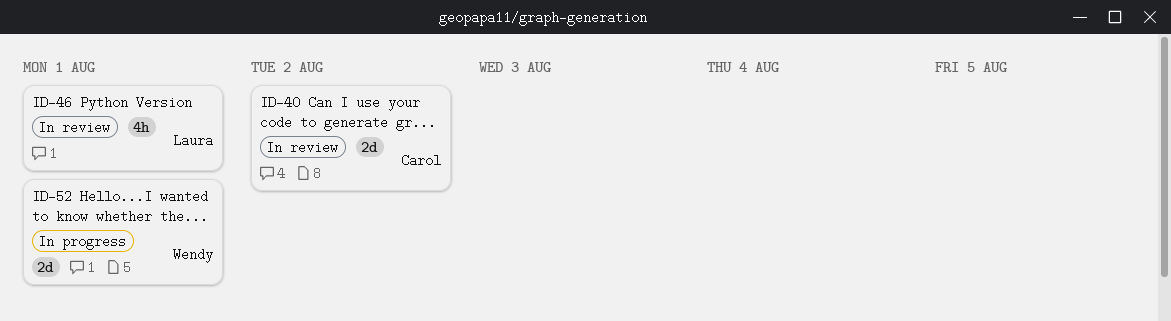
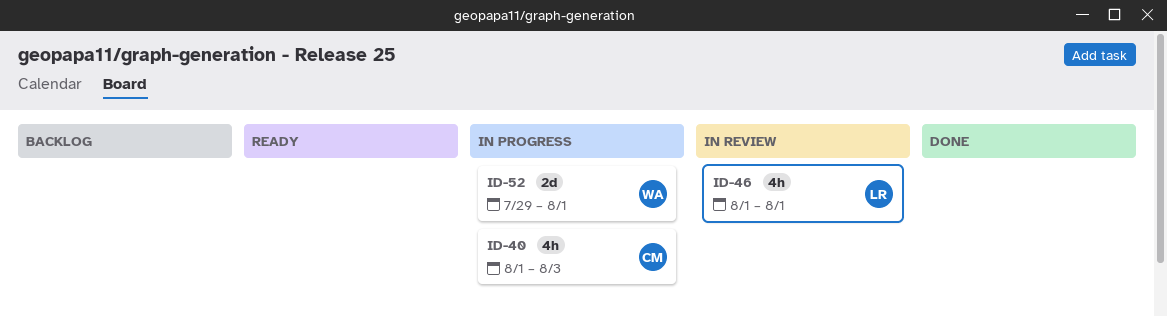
ID-40, status: In review -> In progress
ID-40, estimate: 2d -> 4h
ID-40, due: Aug 2 -> Aug 3

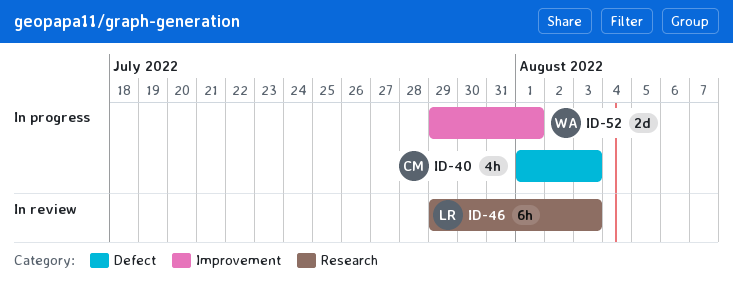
ID-46, estimate: 4h -> 6h
ID-46, start: Aug 1 -> Jul 29
ID-46, due: Aug 1 -> Aug 3

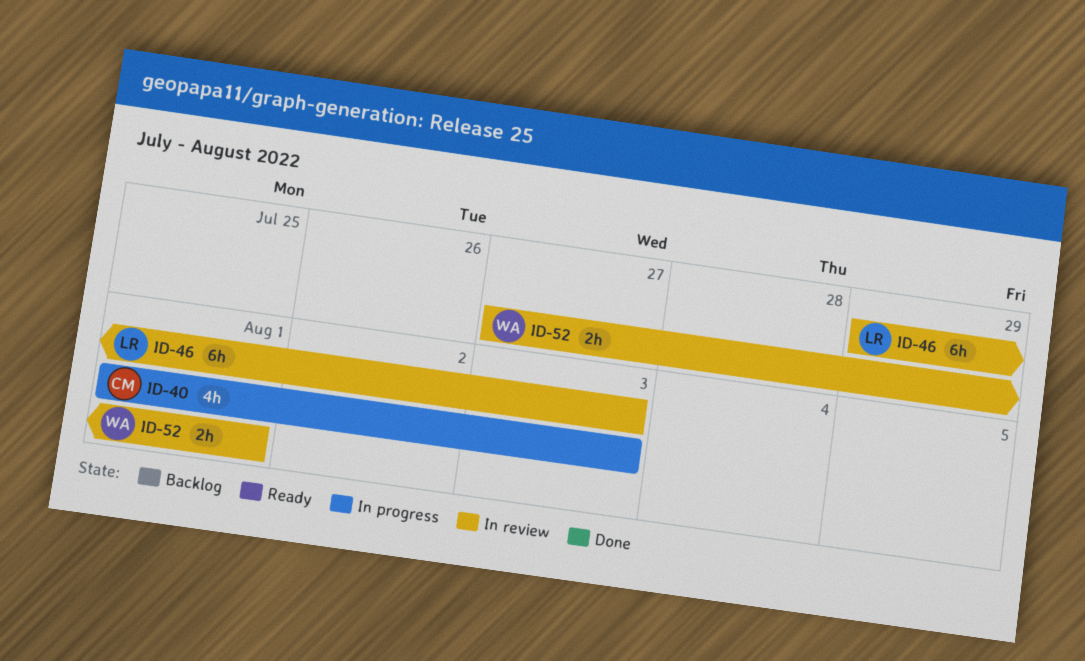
ID-52, status: In progress -> In review
ID-52, estimate: 2d -> 2h
ID-52, start: Jul 29 -> Jul 27

